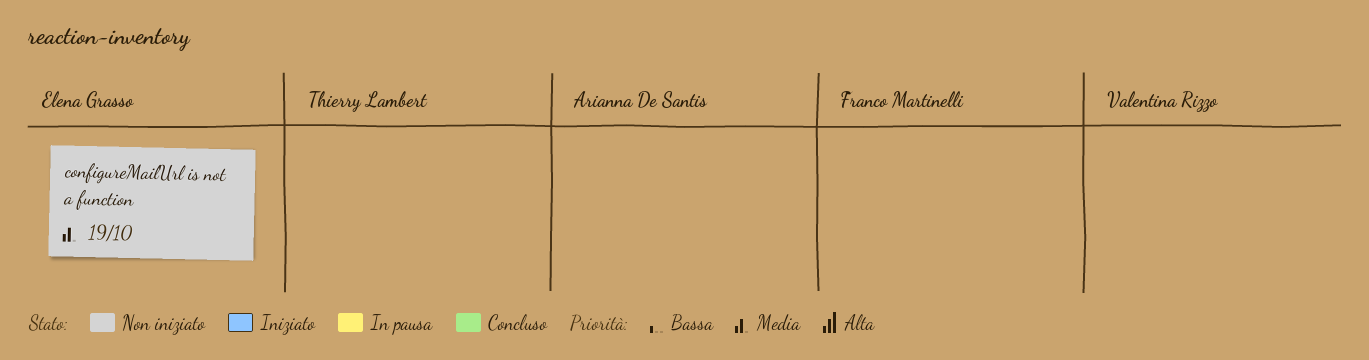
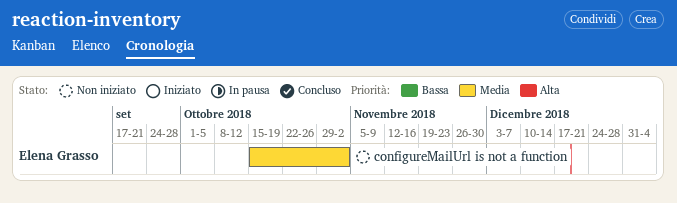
configureMailUrl is not a function, due: Oct 19 -> Nov 2

